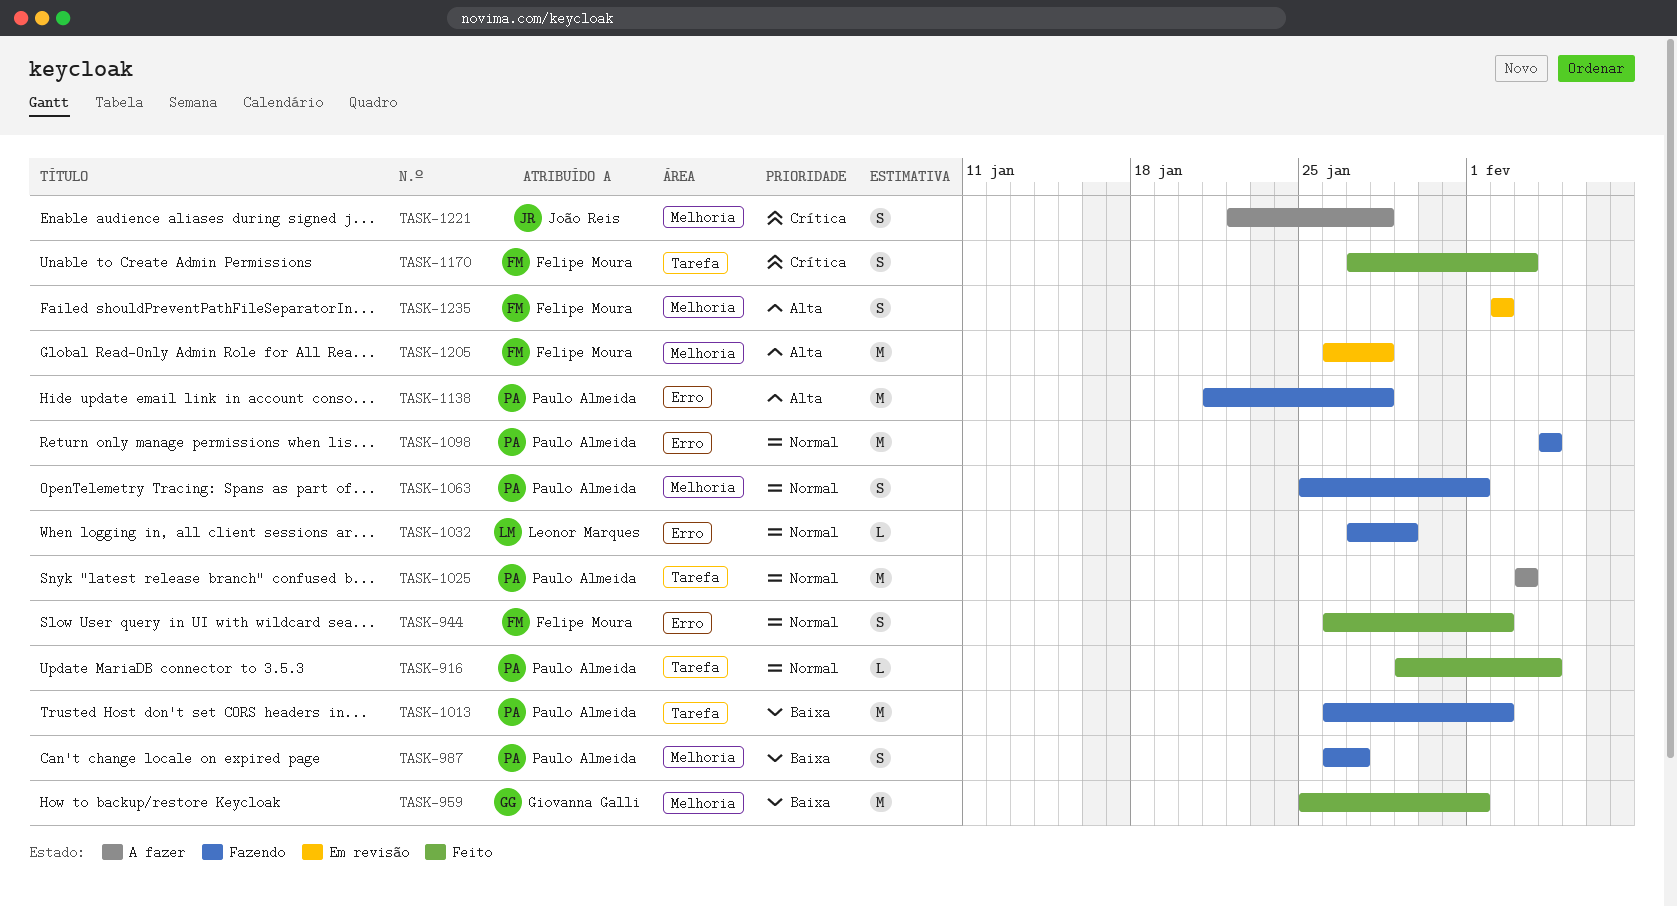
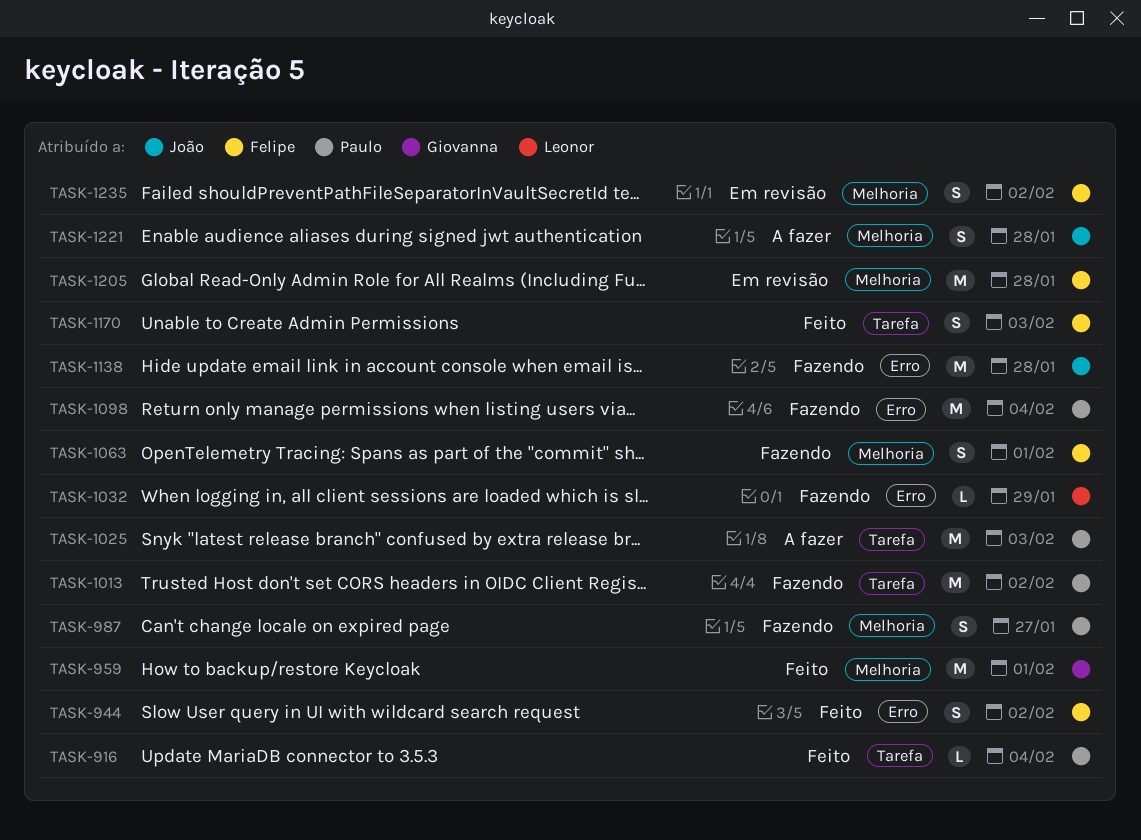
TASK-1063, owner: Paulo Almeida -> Felipe Moura
TASK-1138, owner: Paulo Almeida -> João Reis

